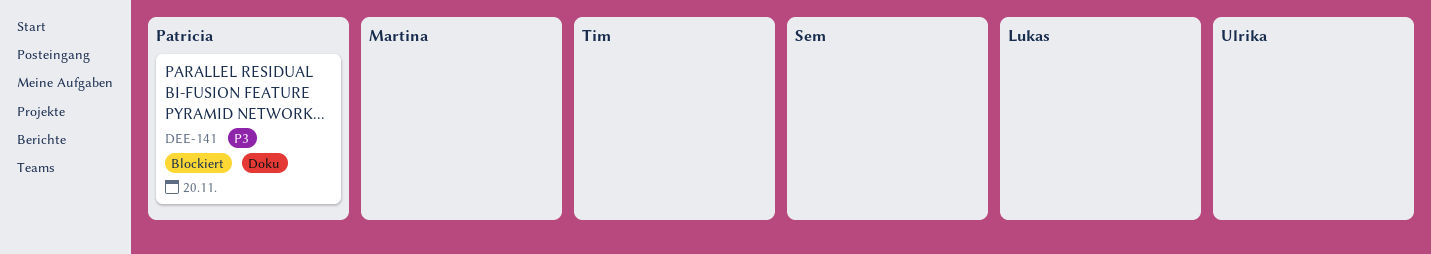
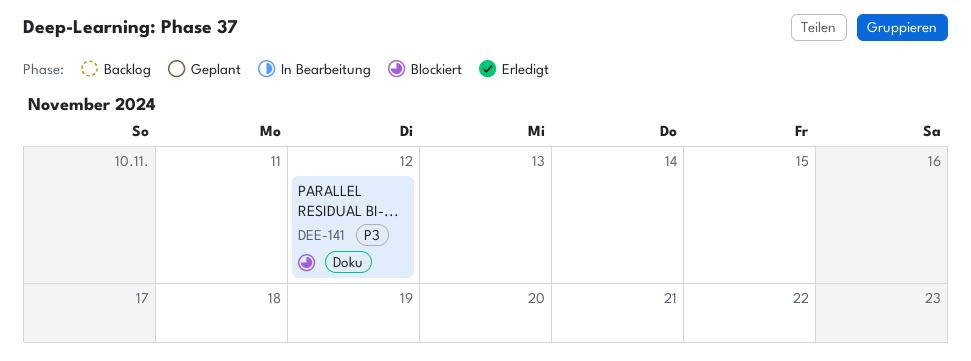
DEE-141, due: Nov 20 -> Nov 12

